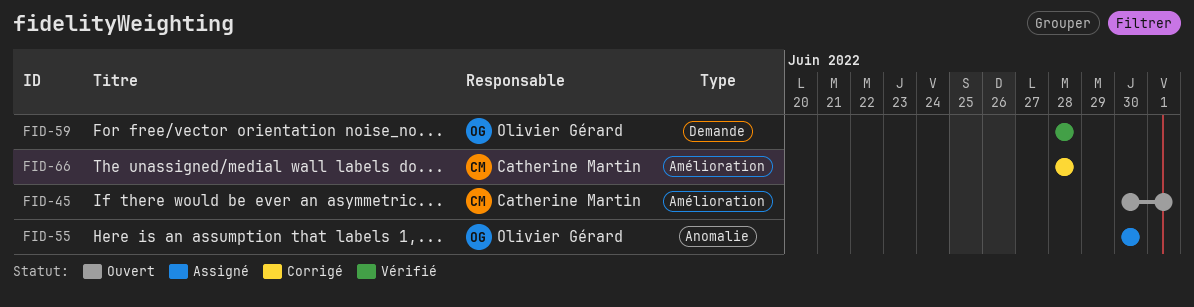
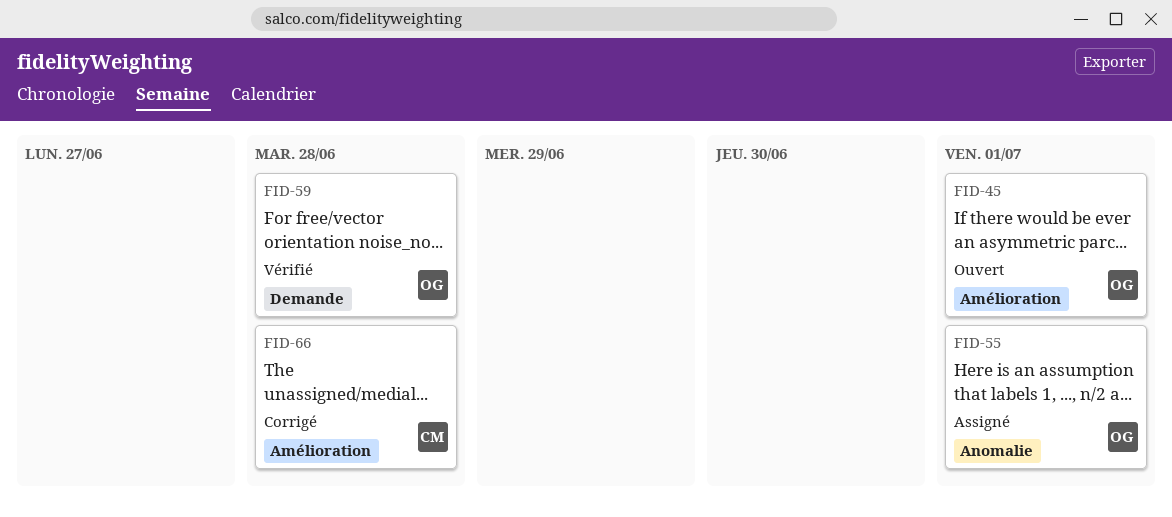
FID-45, owner: Catherine Martin -> Olivier Gérard
FID-55, due: Jun 30 -> Jul 1

